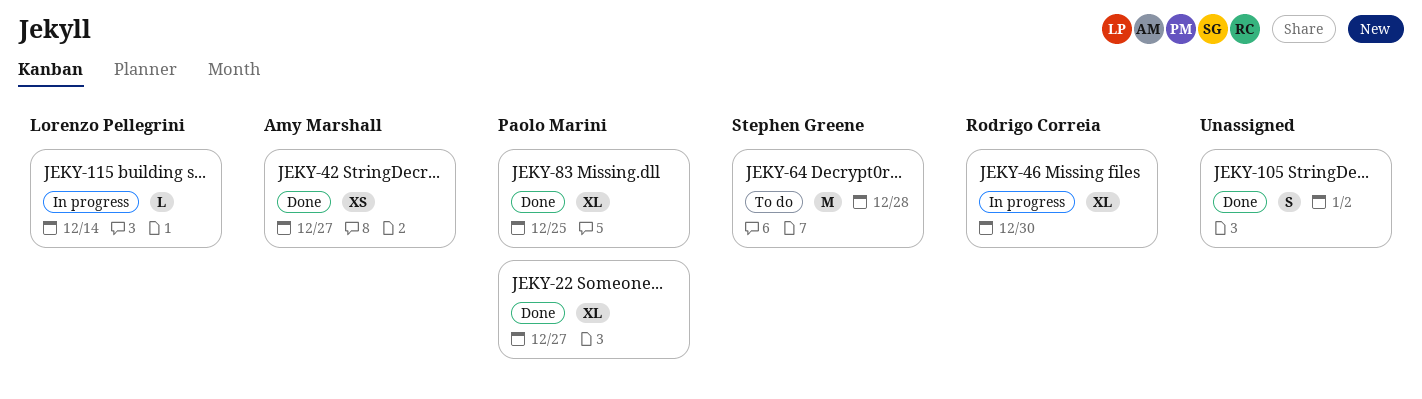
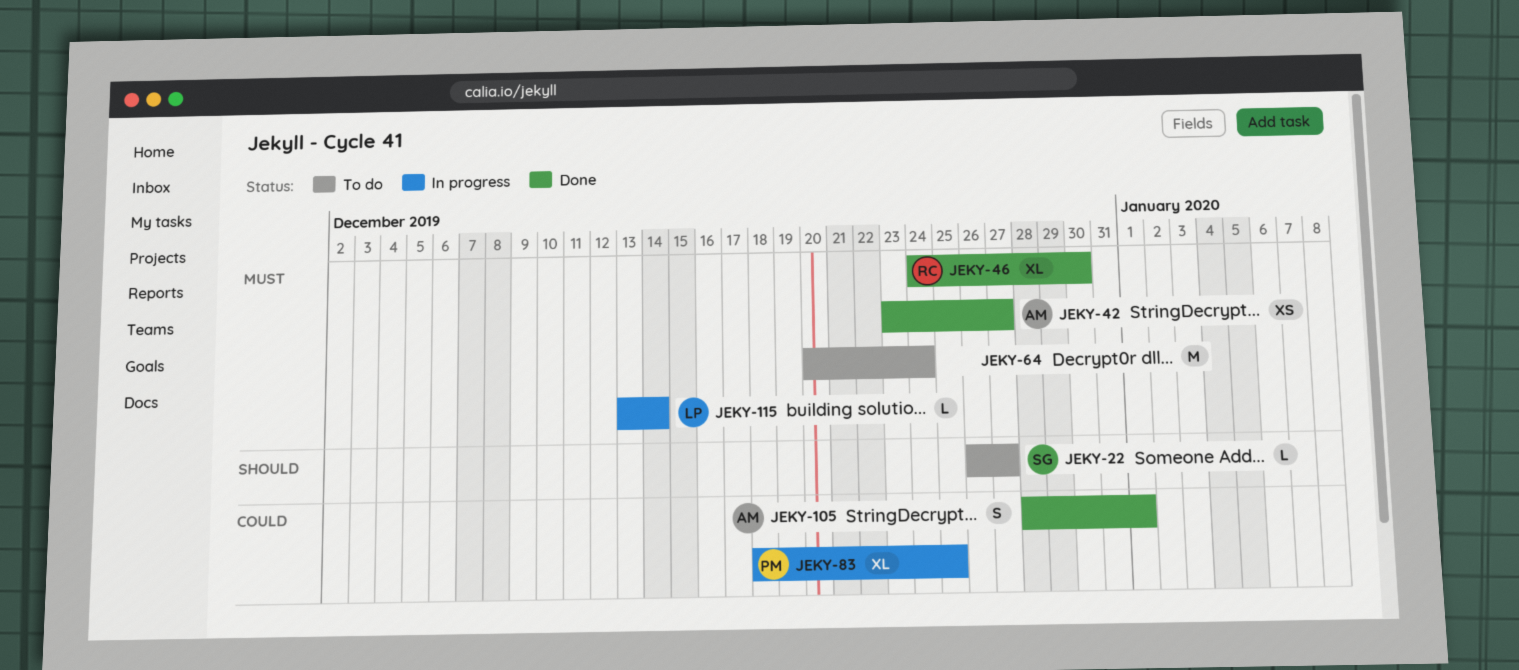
JEKY-22, status: Done -> To do
JEKY-22, owner: Paolo Marini -> Stephen Greene
JEKY-22, estimate: XL -> L
JEKY-46, status: In progress -> Done
JEKY-64, owner: Stephen Greene -> none
JEKY-64, due: Dec 28 -> Dec 24
JEKY-83, status: Done -> In progress
JEKY-105, owner: none -> Amy Marshall
JEKY-105, due: Jan 2 -> Jan 1

